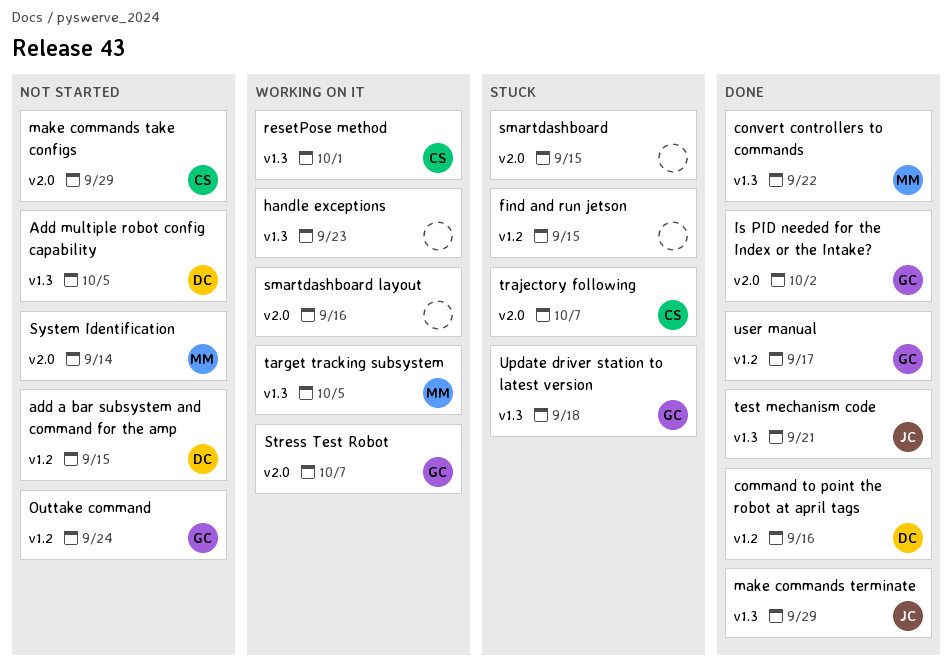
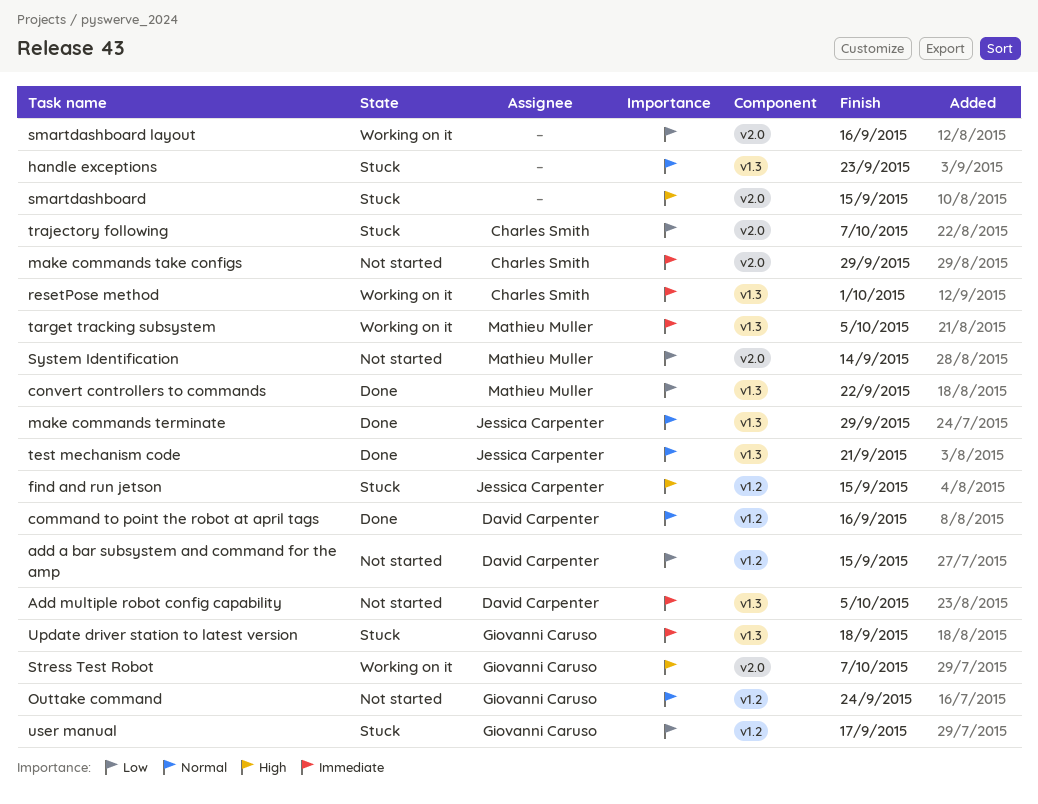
find and run jetson, owner: none -> Jessica Carpenter
handle exceptions, status: Working on it -> Stuck
Is PID needed for the Index or the Intake?: present -> none
user manual, status: Done -> Stuck

